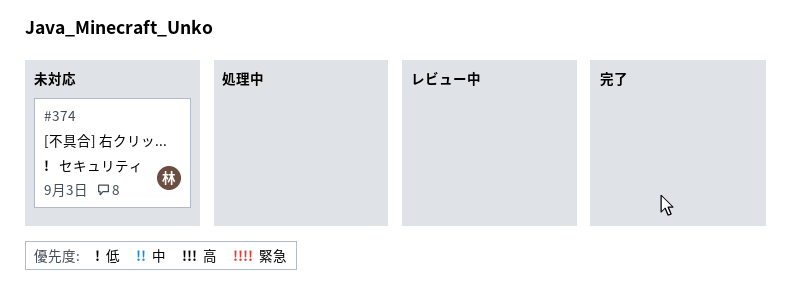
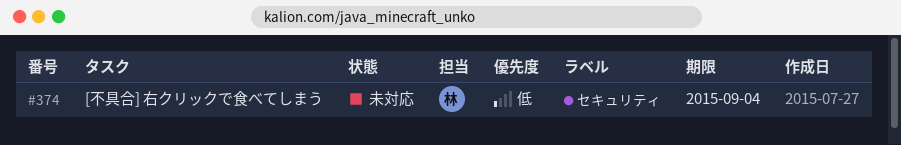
#374, due: Sep 3 -> Sep 4

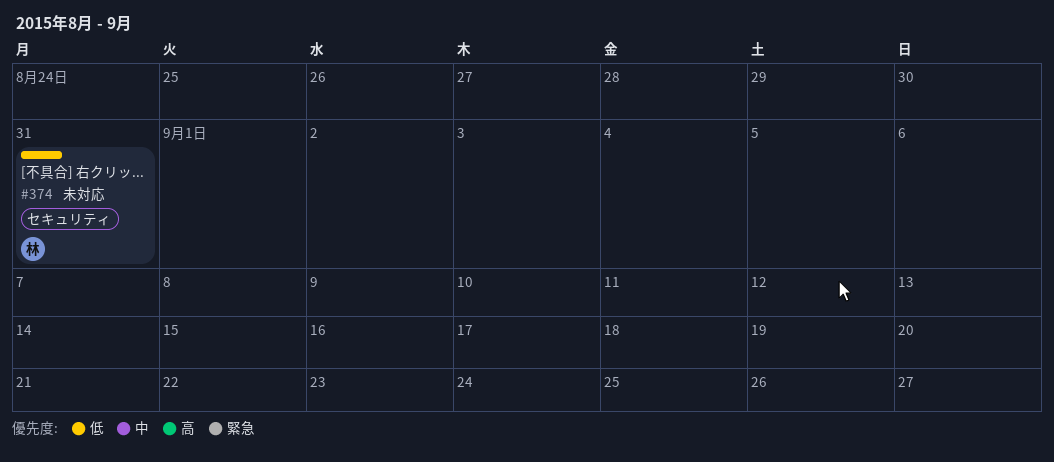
#374, due: Sep 4 -> Aug 31

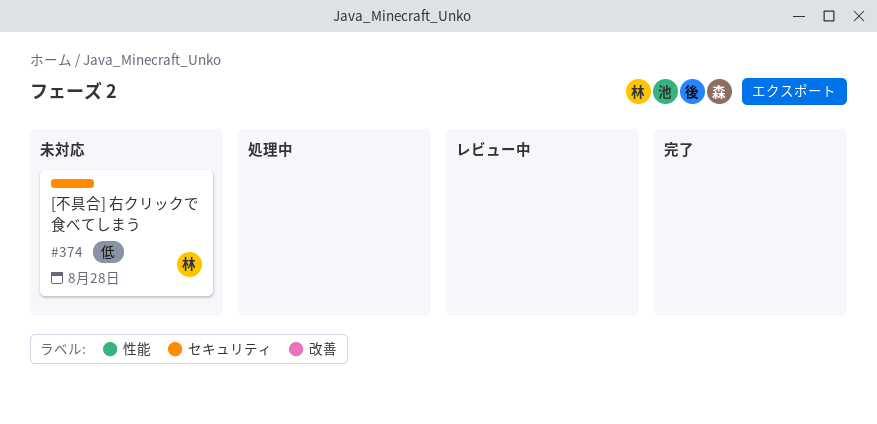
#374, due: Aug 31 -> Aug 28

